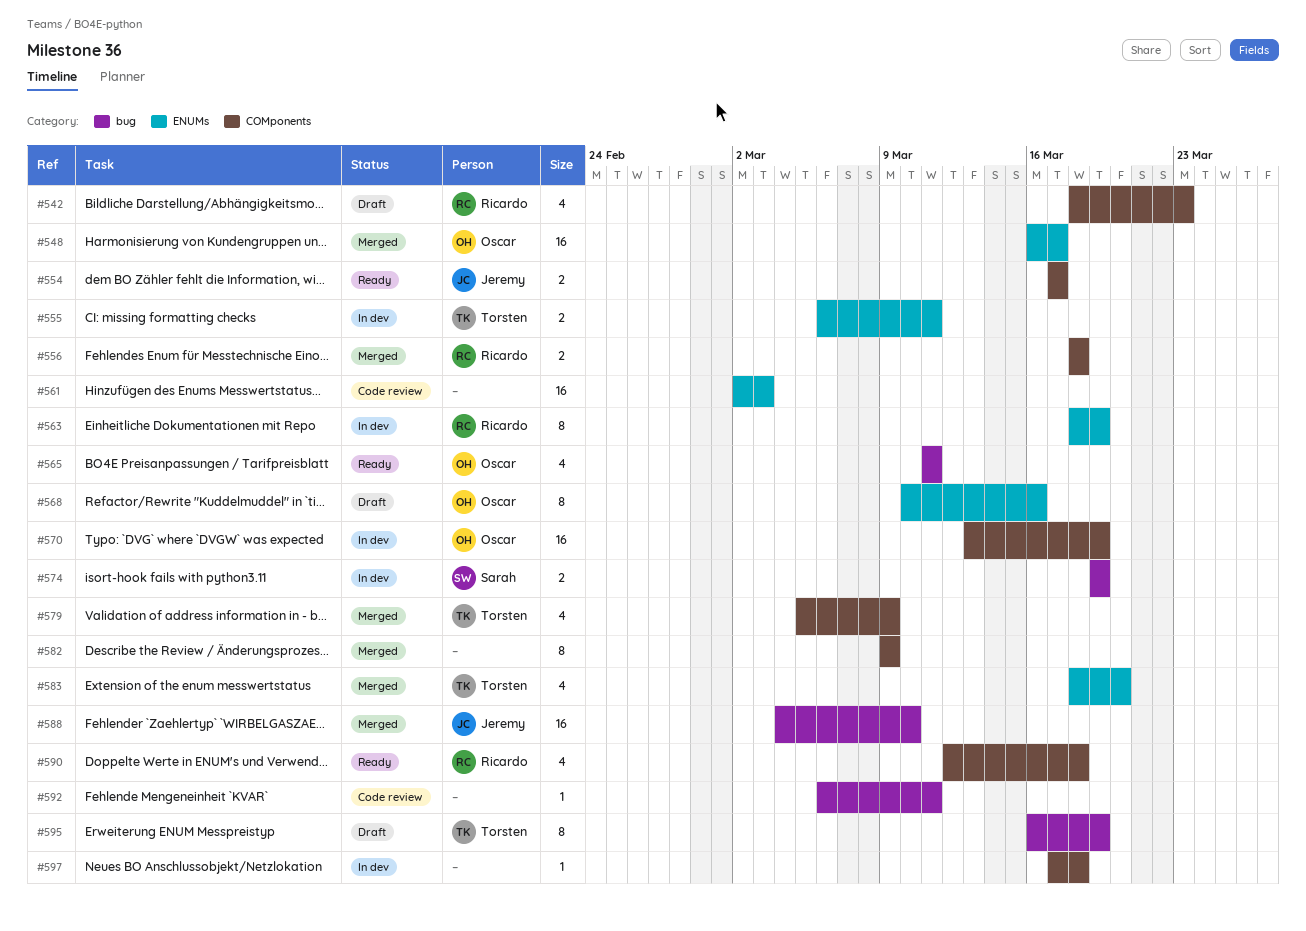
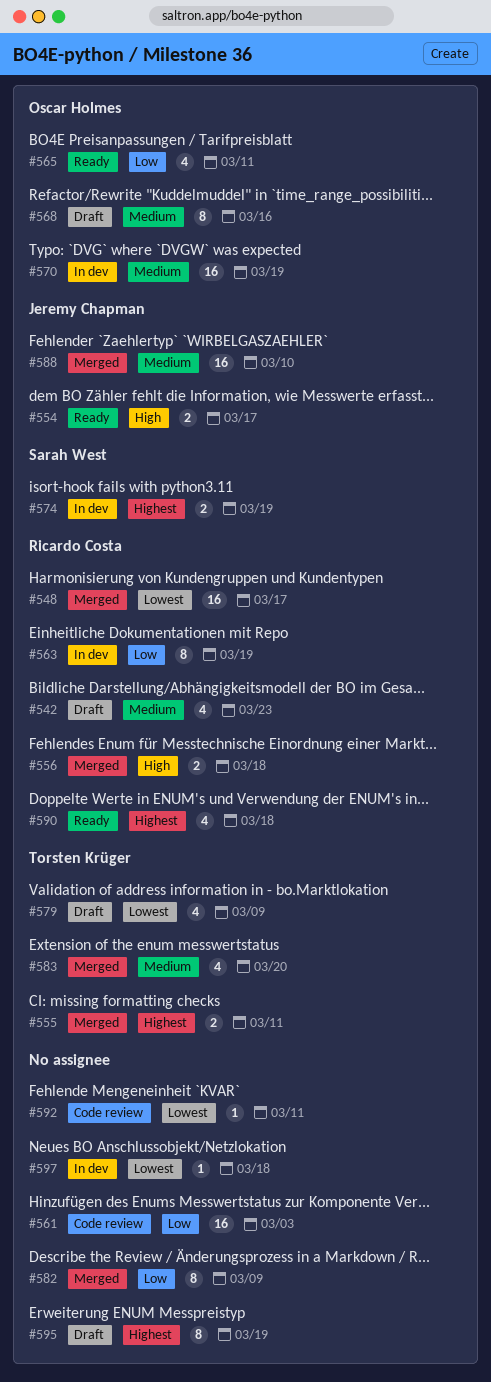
#548, owner: Oscar Holmes -> Ricardo Costa
#555, status: In dev -> Merged
#579, status: Merged -> Draft
#595, owner: Torsten Krüger -> none

